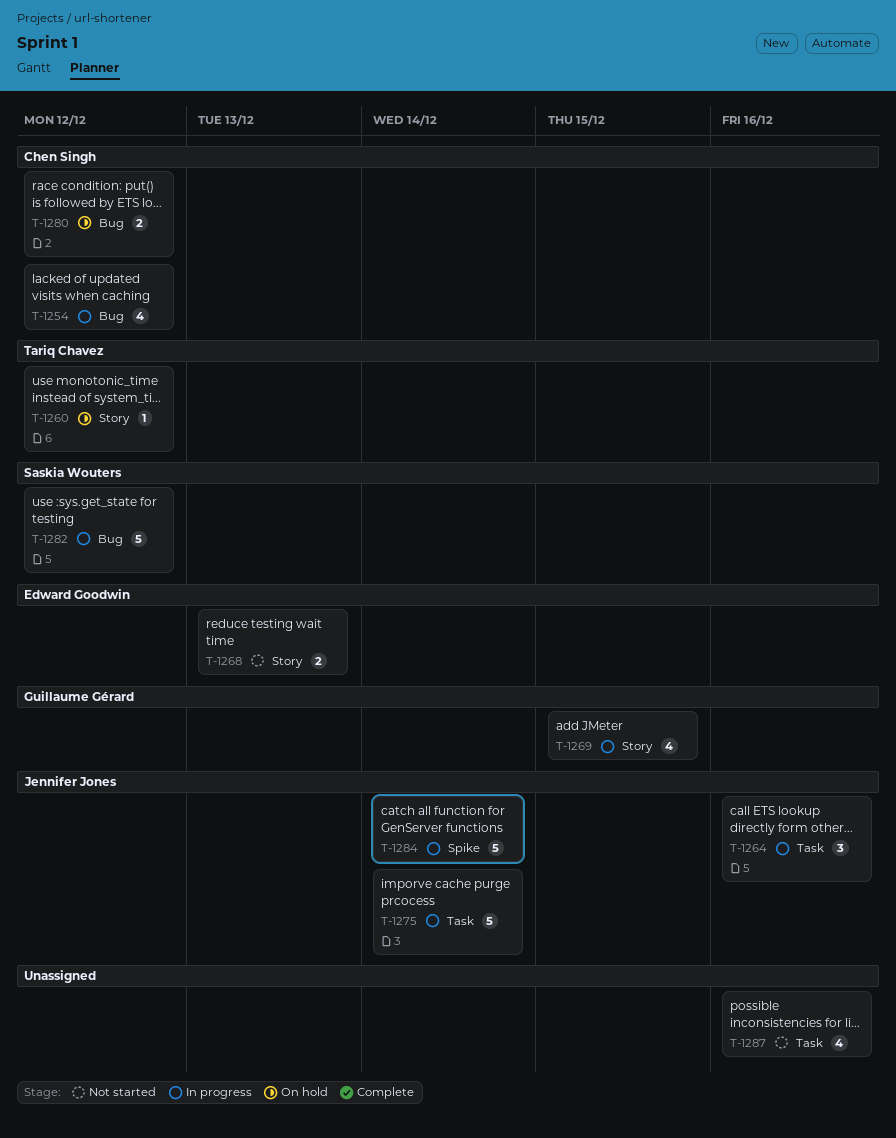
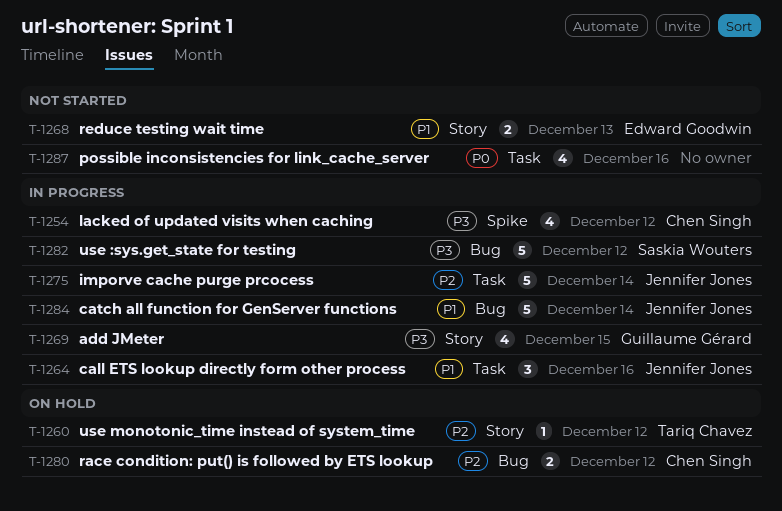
T-1254, label: Bug -> Spike
T-1284, label: Spike -> Bug

